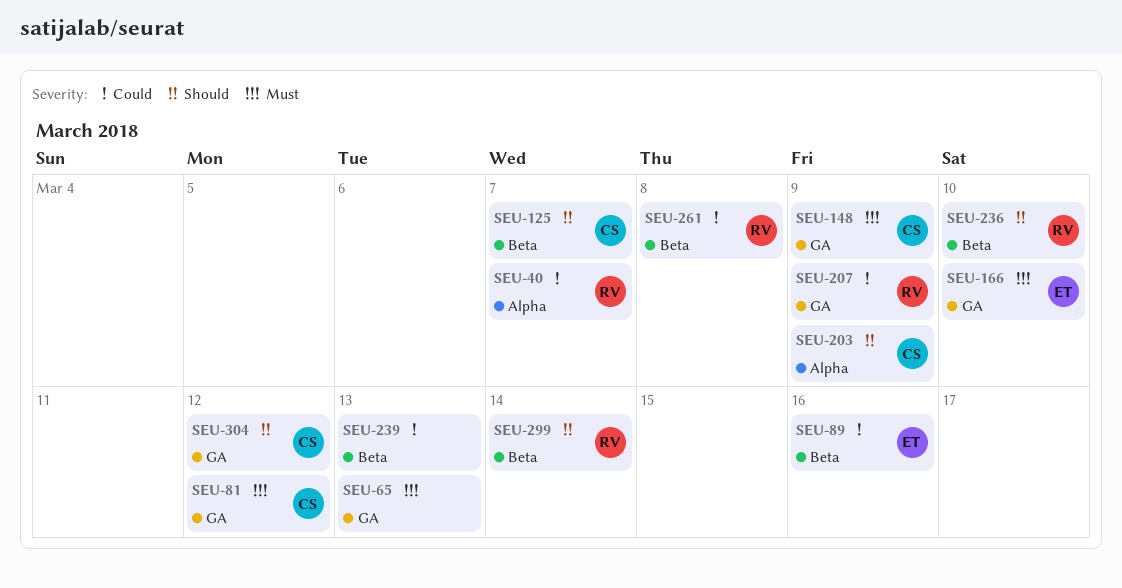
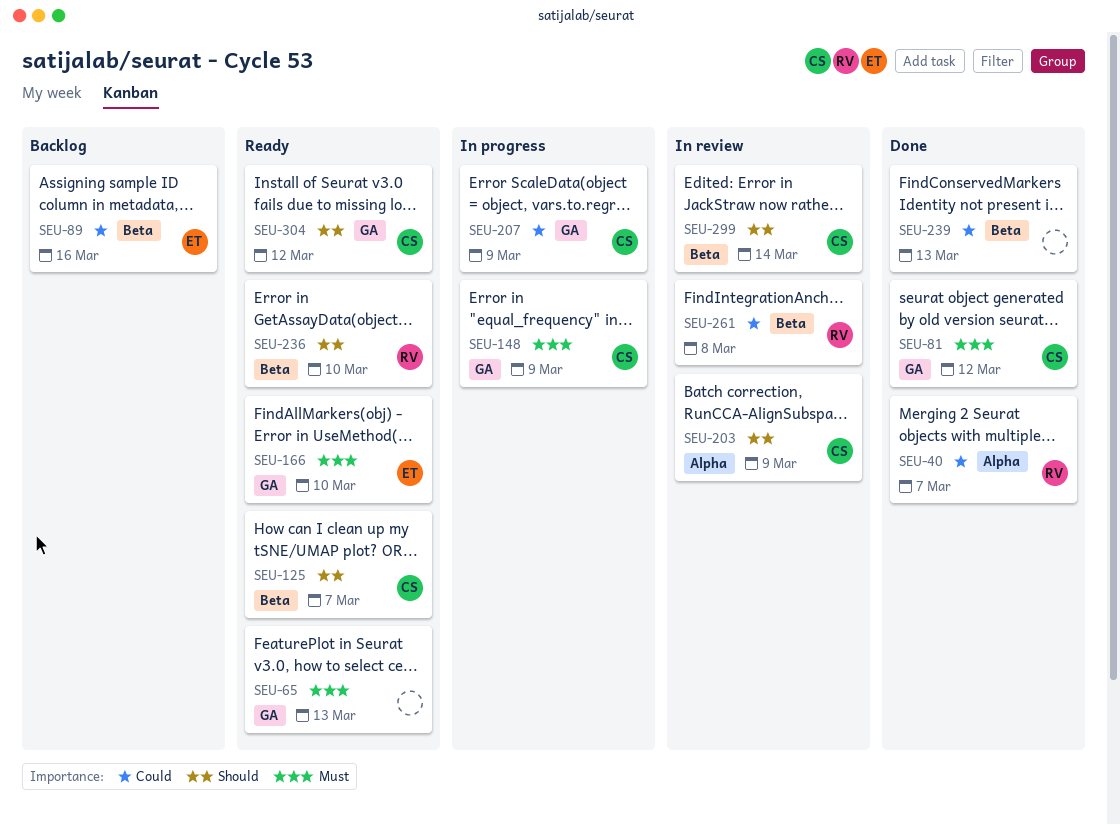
SEU-207, owner: RV -> CS
SEU-299, owner: RV -> CS

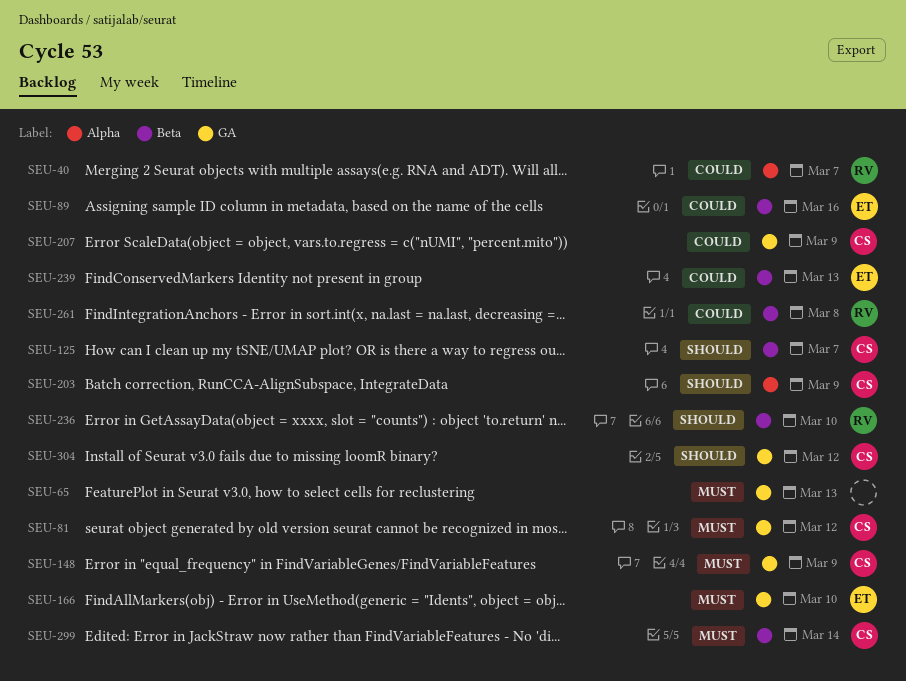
SEU-239, owner: none -> ET
SEU-299, priority: Should -> Must

